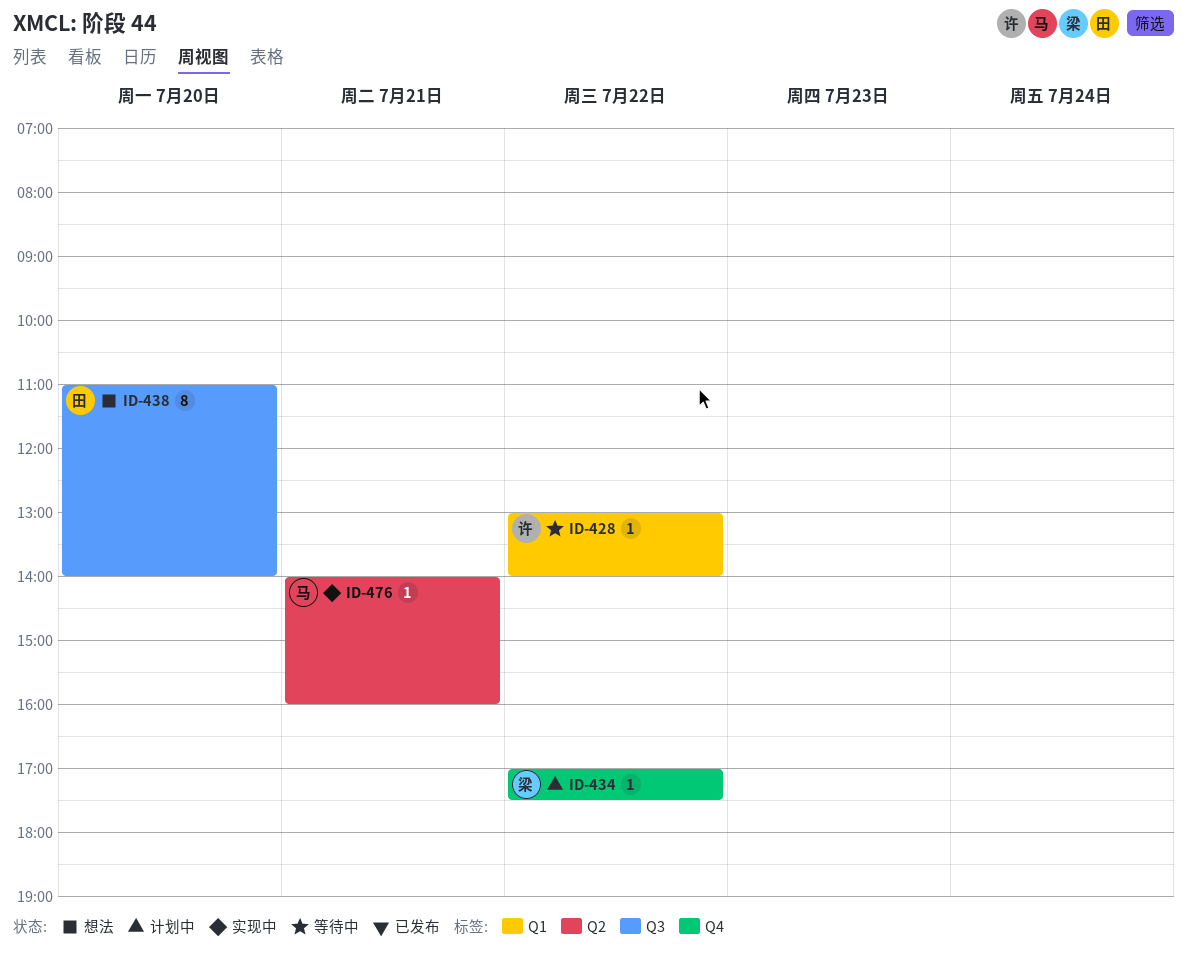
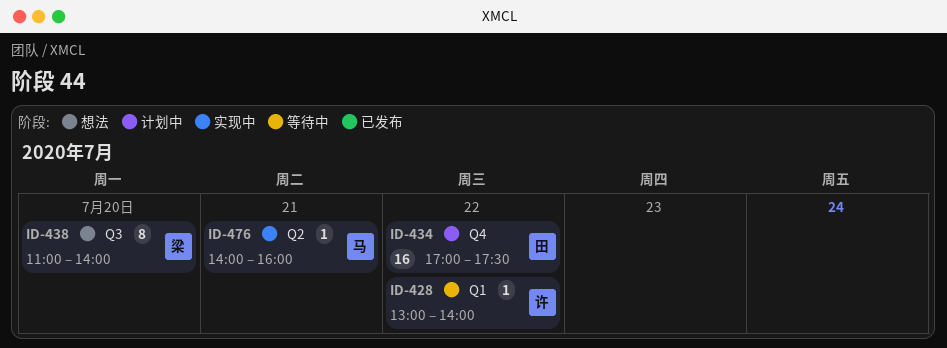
ID-434, owner: 梁 -> 田
ID-434, estimate: 1 -> 16
ID-438, owner: 田 -> 梁

